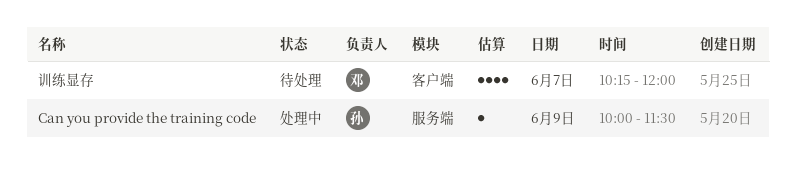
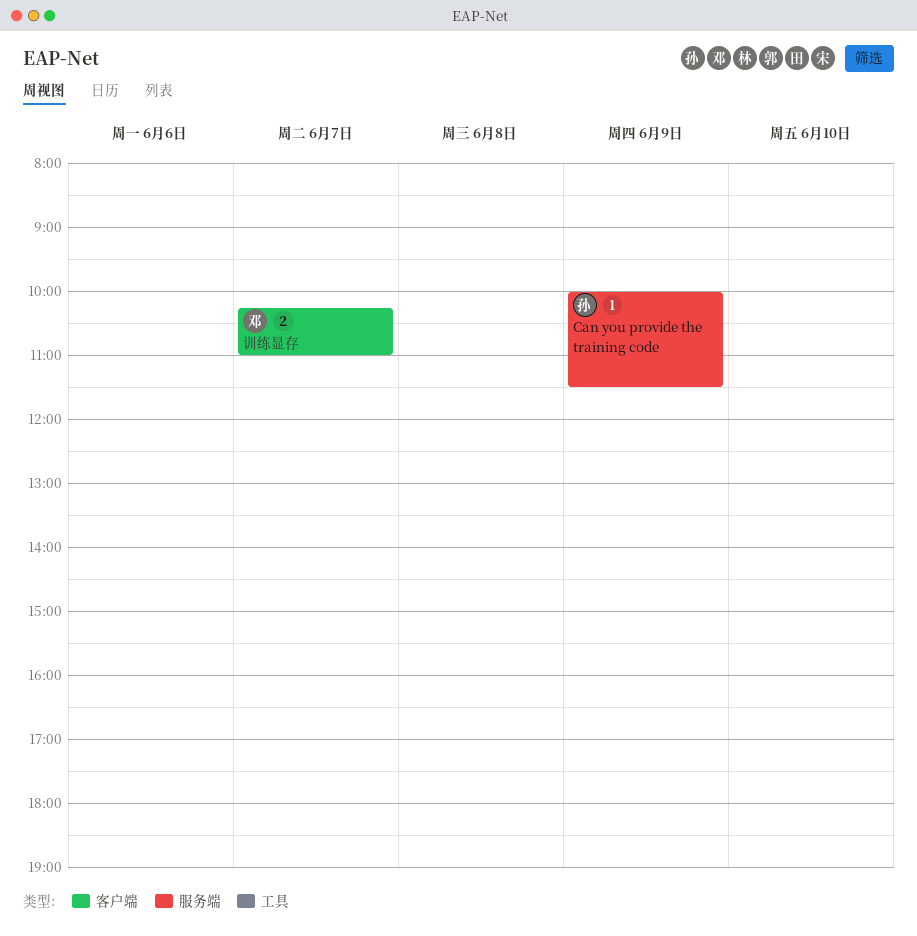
训练显存, estimate: 4 -> 2
训练显存, ends: 12:00 -> 11:00

